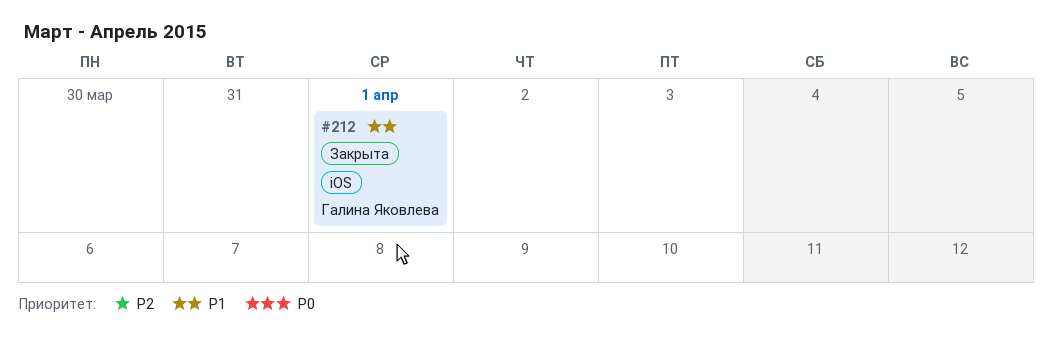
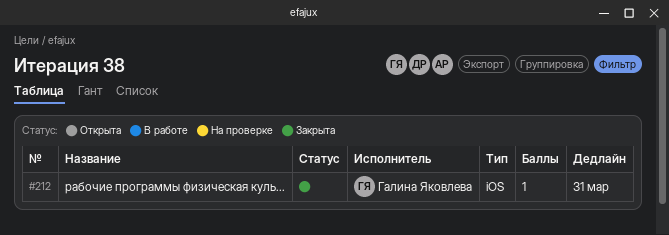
#212, due: Apr 1 -> Mar 31

